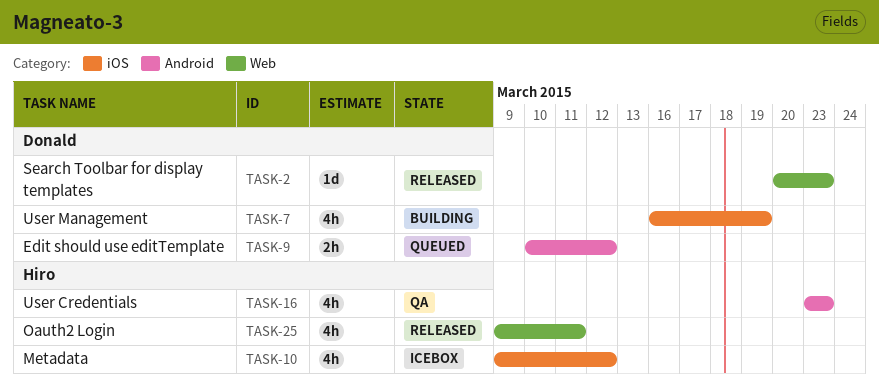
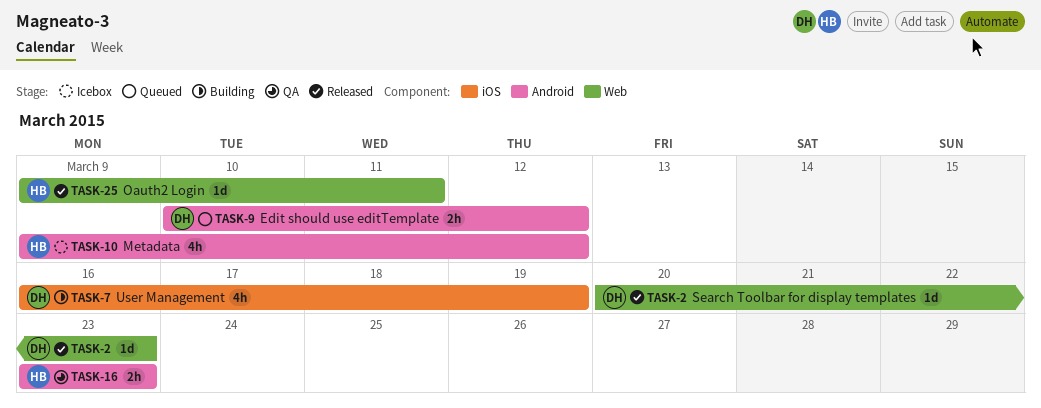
TASK-10, label: iOS -> Android
TASK-16, estimate: 4h -> 2h
TASK-25, estimate: 4h -> 1d

